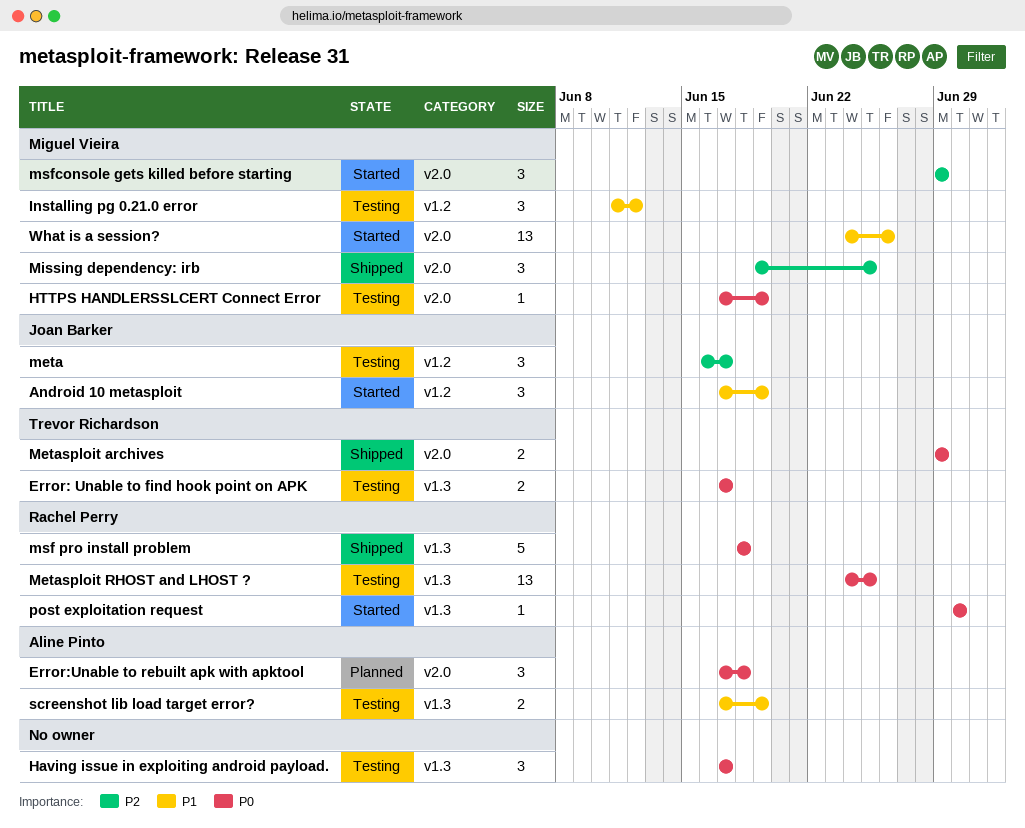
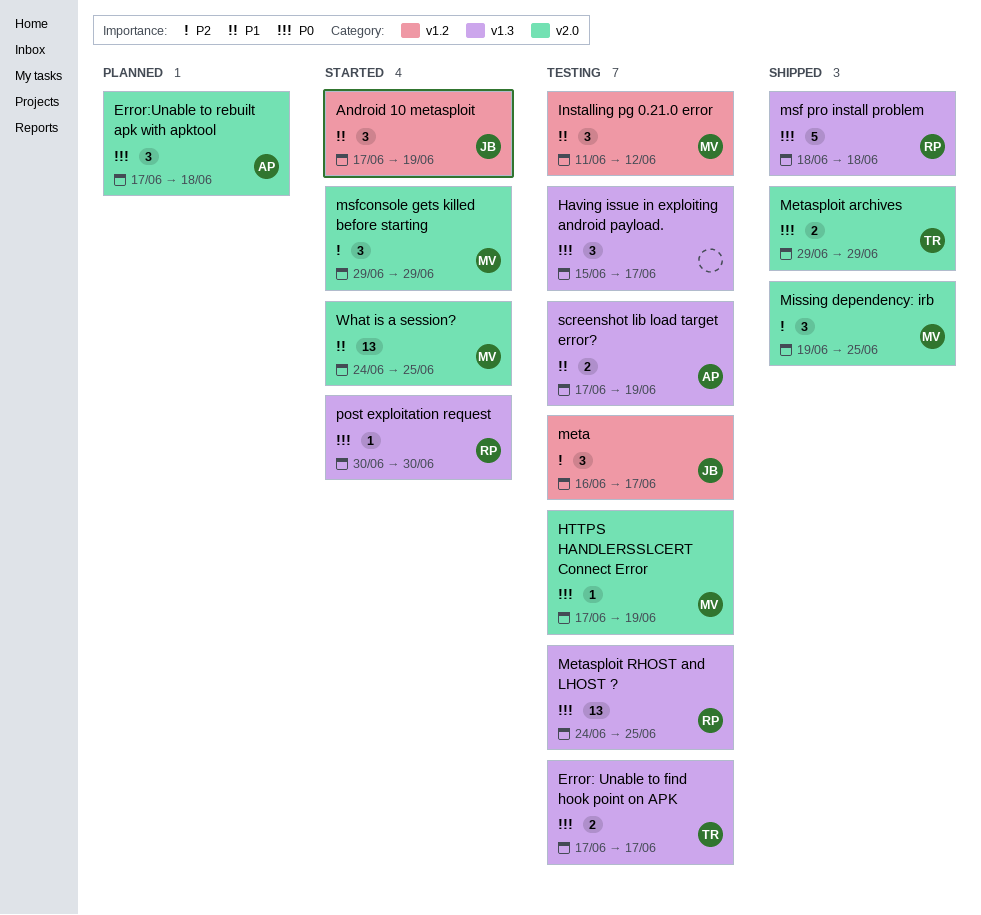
Having issue in exploiting android payload., start: Jun 17 -> Jun 15
What is a session?, due: Jun 26 -> Jun 25

